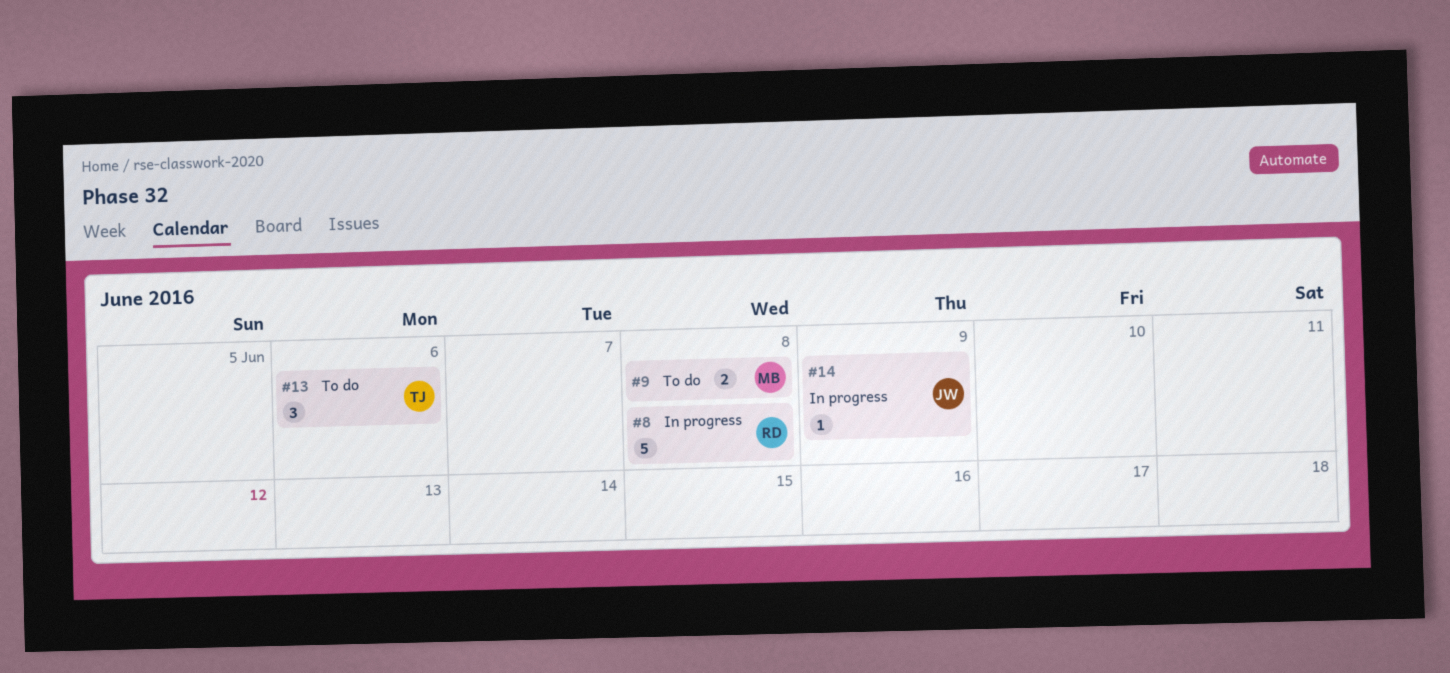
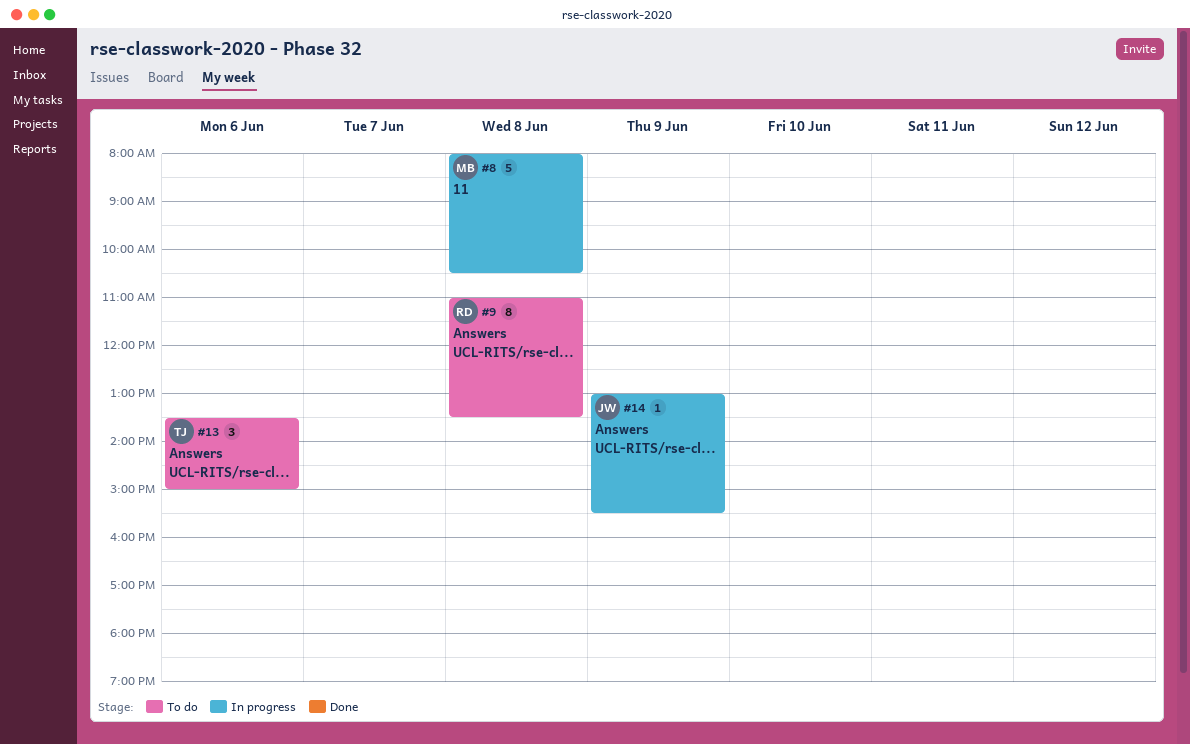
#8, owner: RD -> MB
#9, owner: MB -> RD
#9, estimate: 2 -> 8

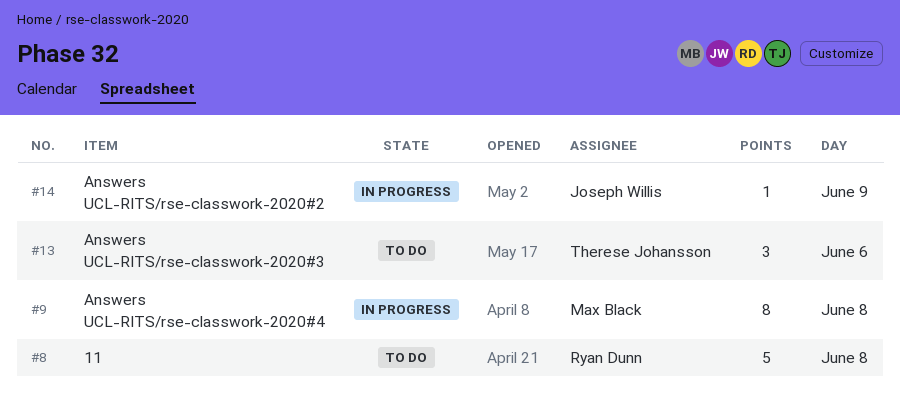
#8, status: In progress -> To do
#8, owner: Max Black -> Ryan Dunn
#9, status: To do -> In progress
#9, owner: Ryan Dunn -> Max Black

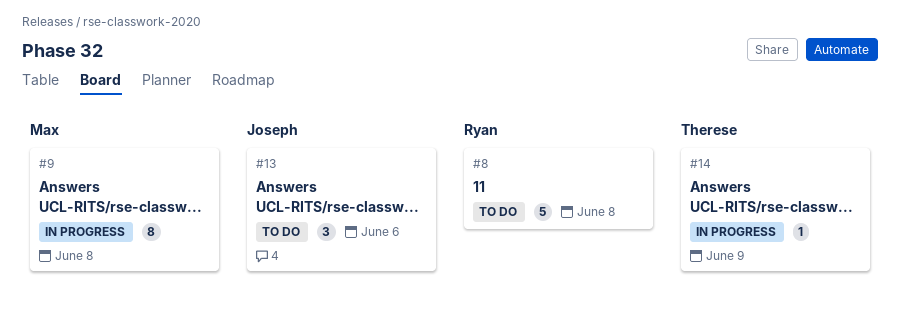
#13, owner: Therese Johansson -> Joseph Willis
#14, owner: Joseph Willis -> Therese Johansson

